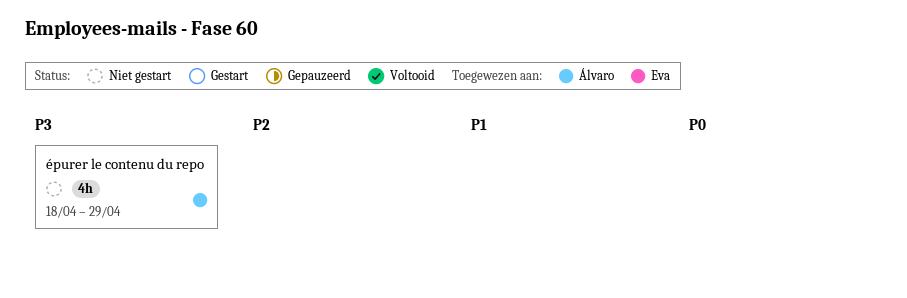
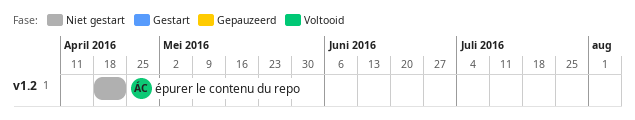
épurer le contenu du repo, due: Apr 29 -> Apr 22

